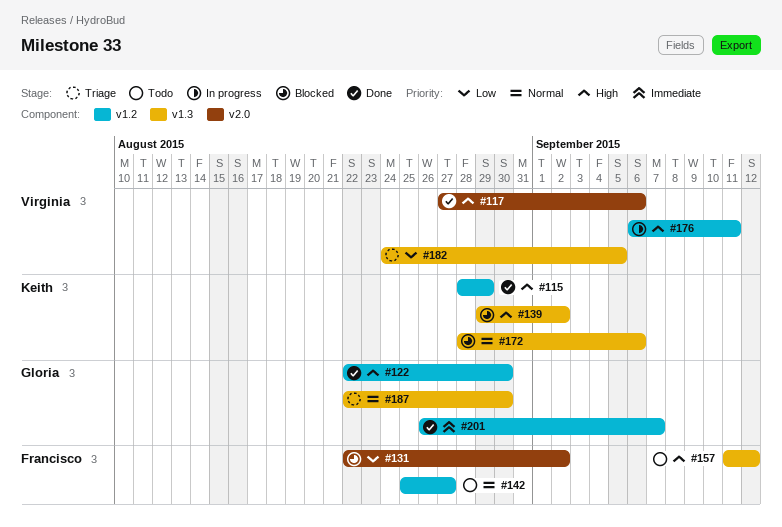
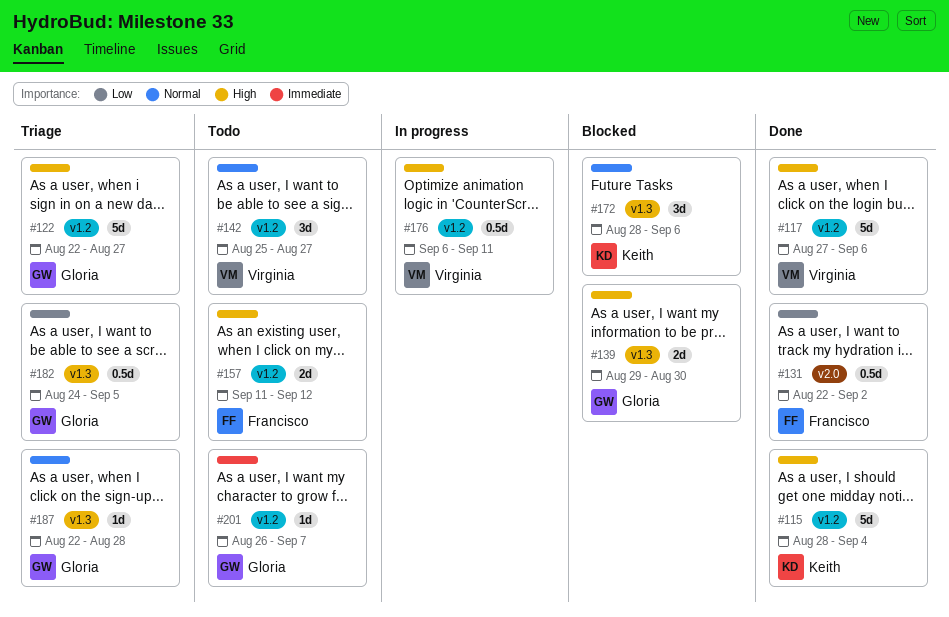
#115, due: Aug 29 -> Sep 4
#117, label: v2.0 -> v1.2
#122, status: Done -> Triage
#122, due: Aug 30 -> Aug 27
#131, status: Blocked -> Done
#139, owner: Keith -> Gloria
#139, due: Sep 2 -> Aug 30
#142, owner: Francisco -> Virginia
#157, label: v1.3 -> v1.2
#182, owner: Virginia -> Gloria
#187, due: Aug 30 -> Aug 28
#201, status: Done -> Todo

